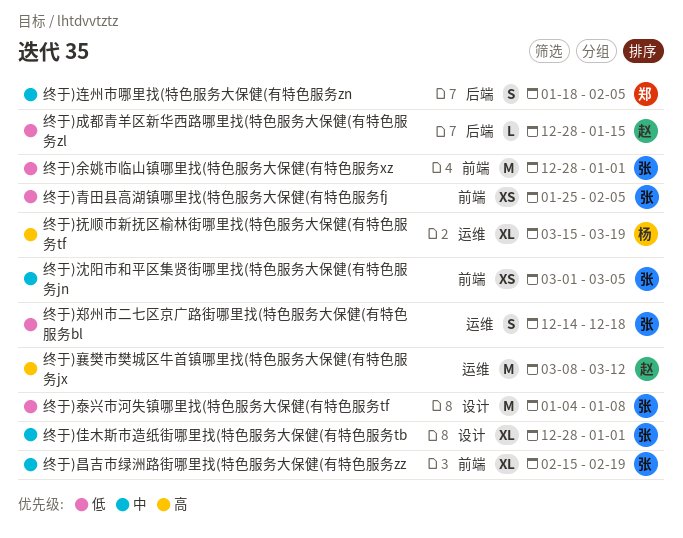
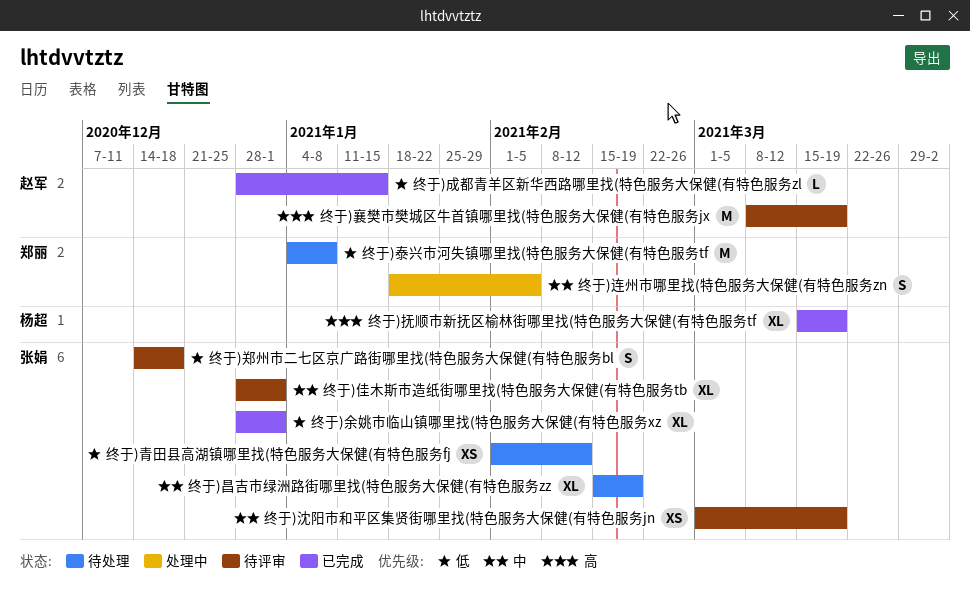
终于)余姚市临山镇哪里找(特色服务大保健(有特色服务xz, estimate: M -> XL
终于)沈阳市和平区集贤街哪里找(特色服务大保健(有特色服务jn, due: Mar 5 -> Mar 19
终于)泰兴市河失镇哪里找(特色服务大保健(有特色服务tf, owner: 张娟 -> 郑丽
终于)襄樊市樊城区牛首镇哪里找(特色服务大保健(有特色服务jx, due: Mar 12 -> Mar 19
终于)青田县高湖镇哪里找(特色服务大保健(有特色服务fj, start: Jan 25 -> Feb 1
终于)青田县高湖镇哪里找(特色服务大保健(有特色服务fj, due: Feb 5 -> Feb 12

